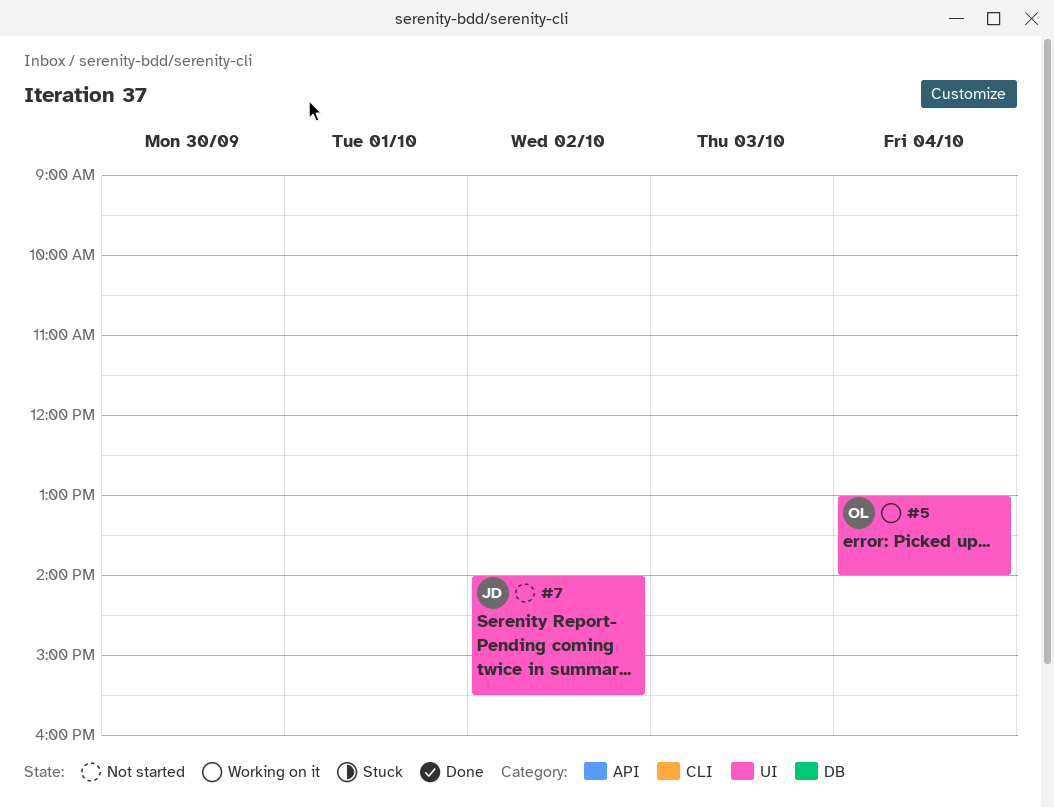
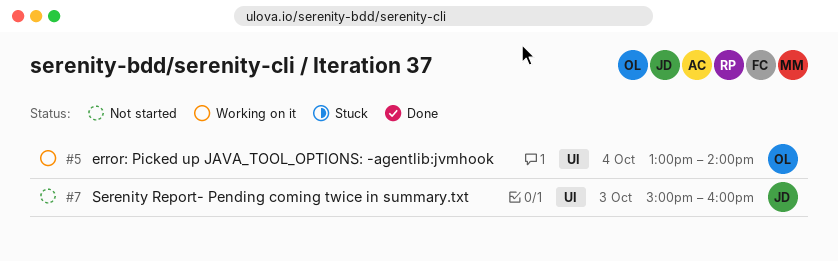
#7, day: Oct 2 -> Oct 3
#7, begins: 14:00 -> 15:00
#7, ends: 15:30 -> 16:00

